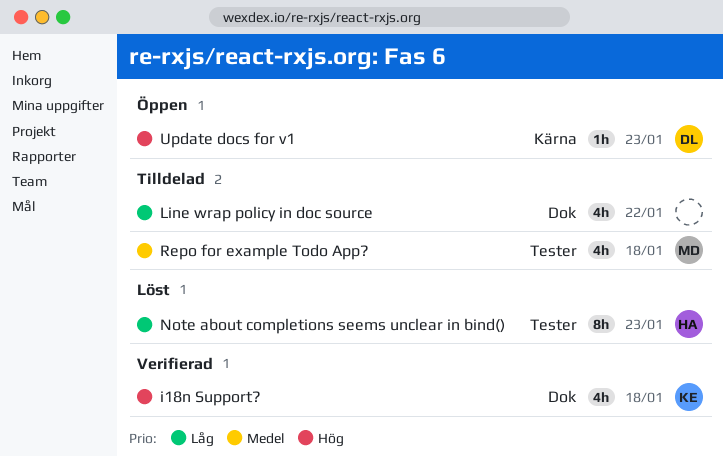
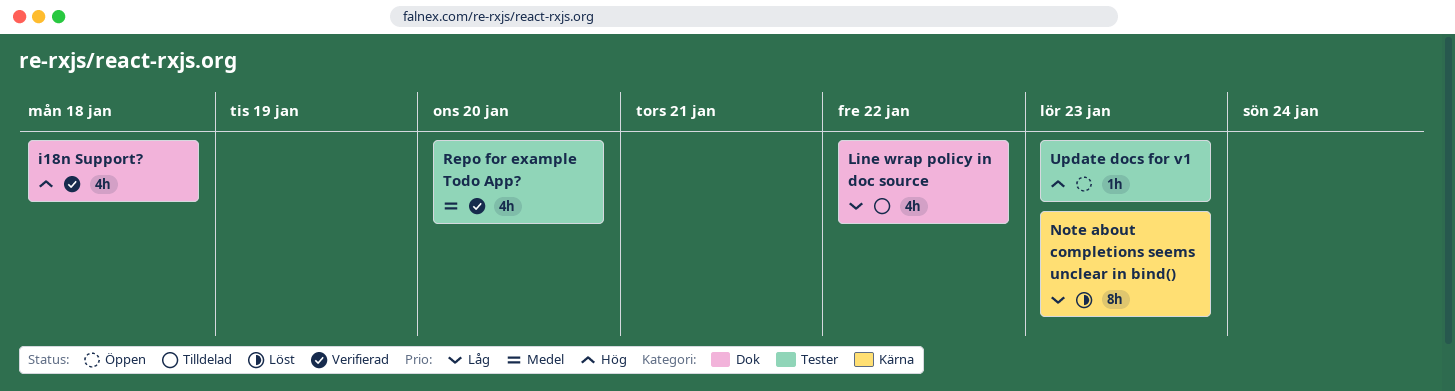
Note about completions seems unclear in bind(), label: Tester -> Kärna
Repo for example Todo App?, status: Tilldelad -> Verifierad
Repo for example Todo App?, due: Jan 18 -> Jan 20
Update docs for v1, label: Kärna -> Tester

